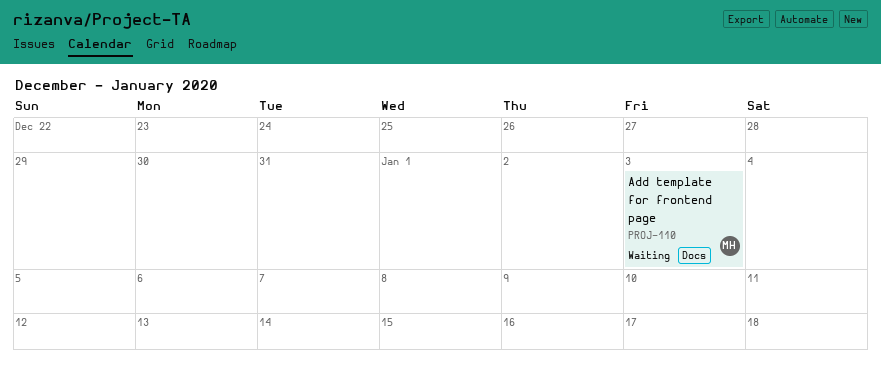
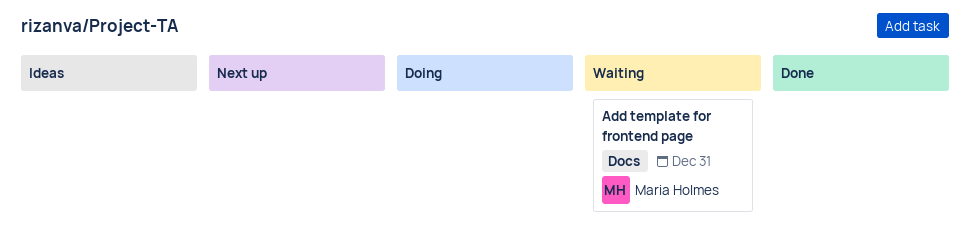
Add template for frontend page, due: Jan 3 -> Dec 31

